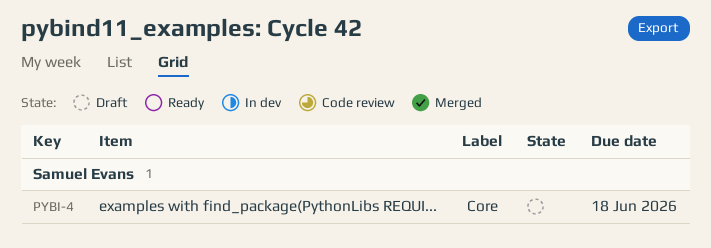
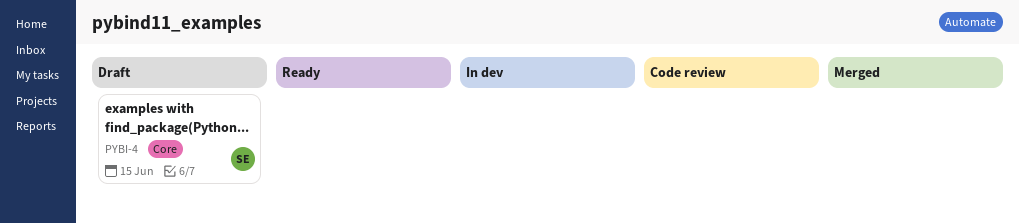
PYBI-4, due: Jun 18 -> Jun 15

